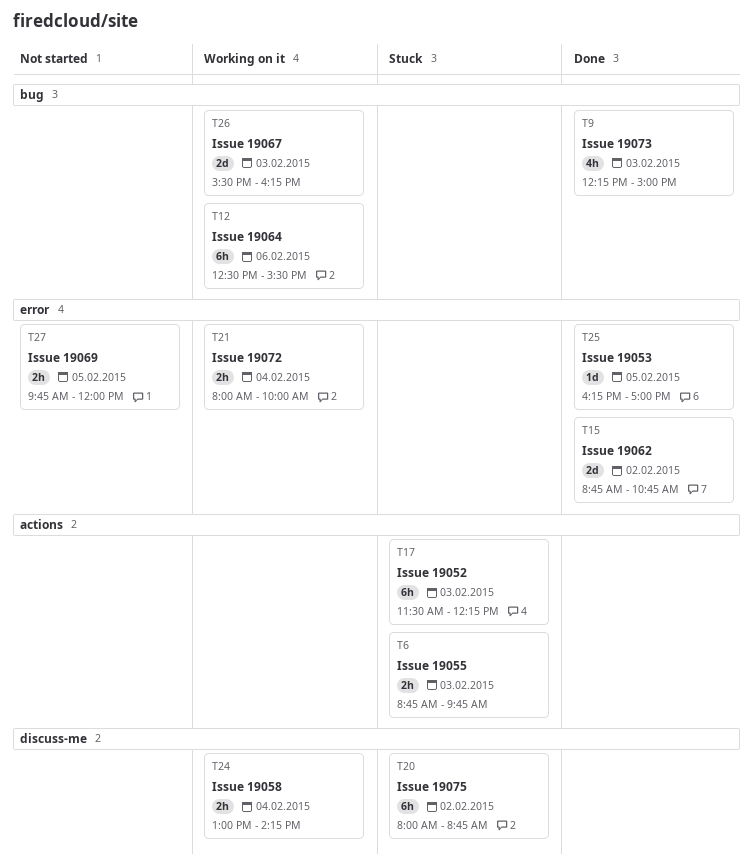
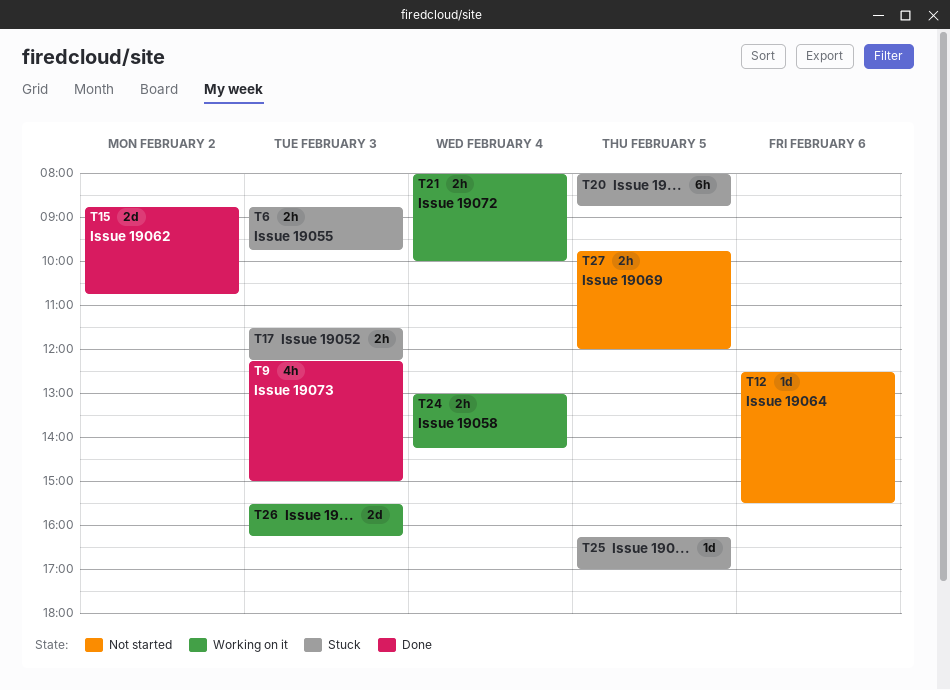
T12, status: Working on it -> Not started
T12, estimate: 6h -> 1d
T17, estimate: 6h -> 2h
T20, day: Feb 2 -> Feb 5
T25, status: Done -> Stuck

